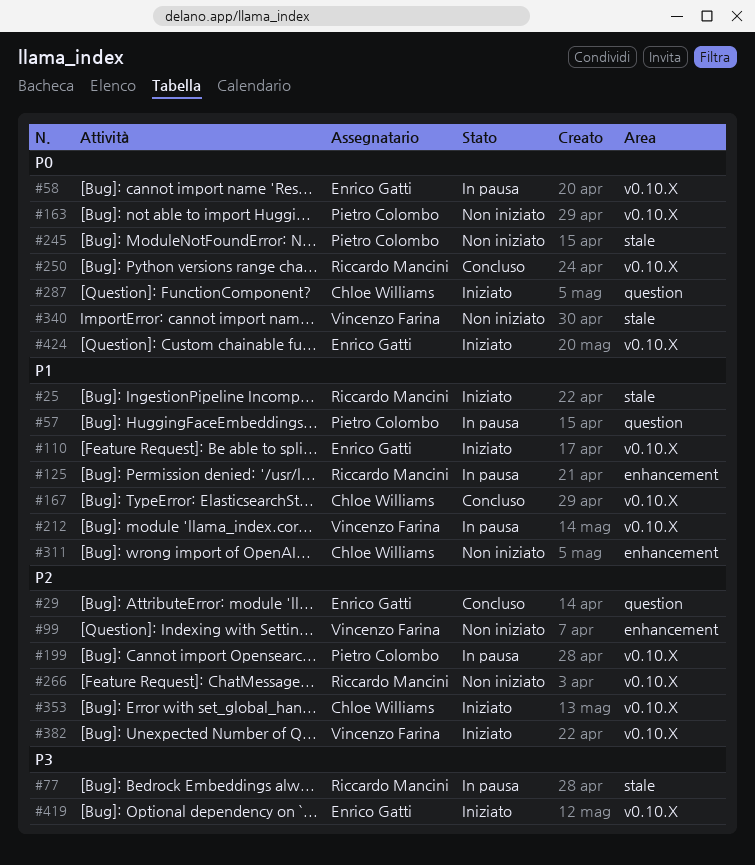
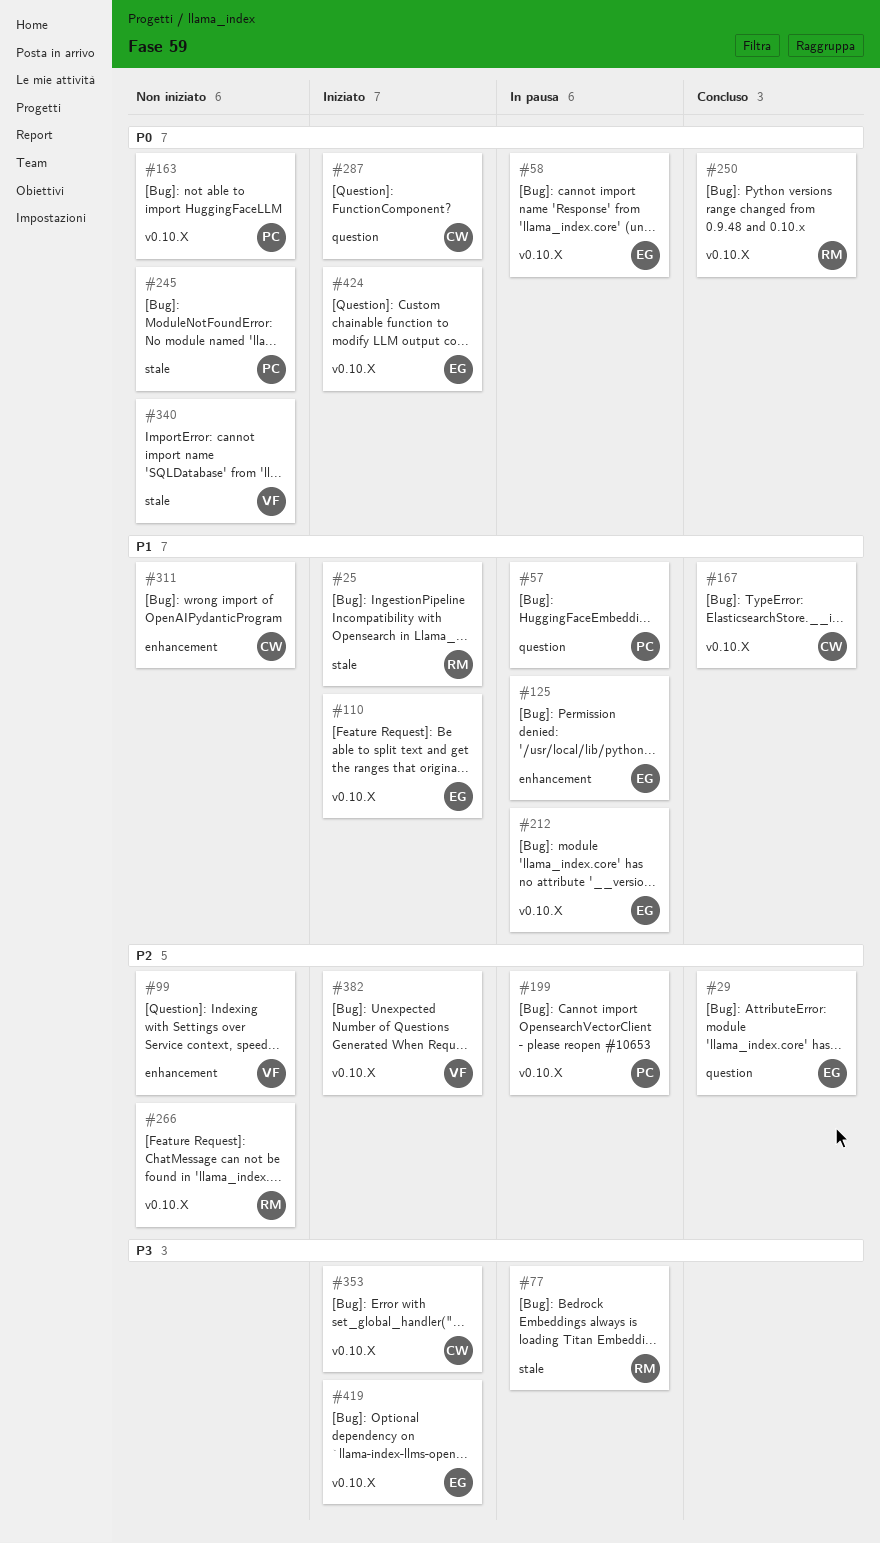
#125, owner: Riccardo Mancini -> Enrico Gatti
#212, owner: Vincenzo Farina -> Enrico Gatti
#353, priority: P2 -> P3

